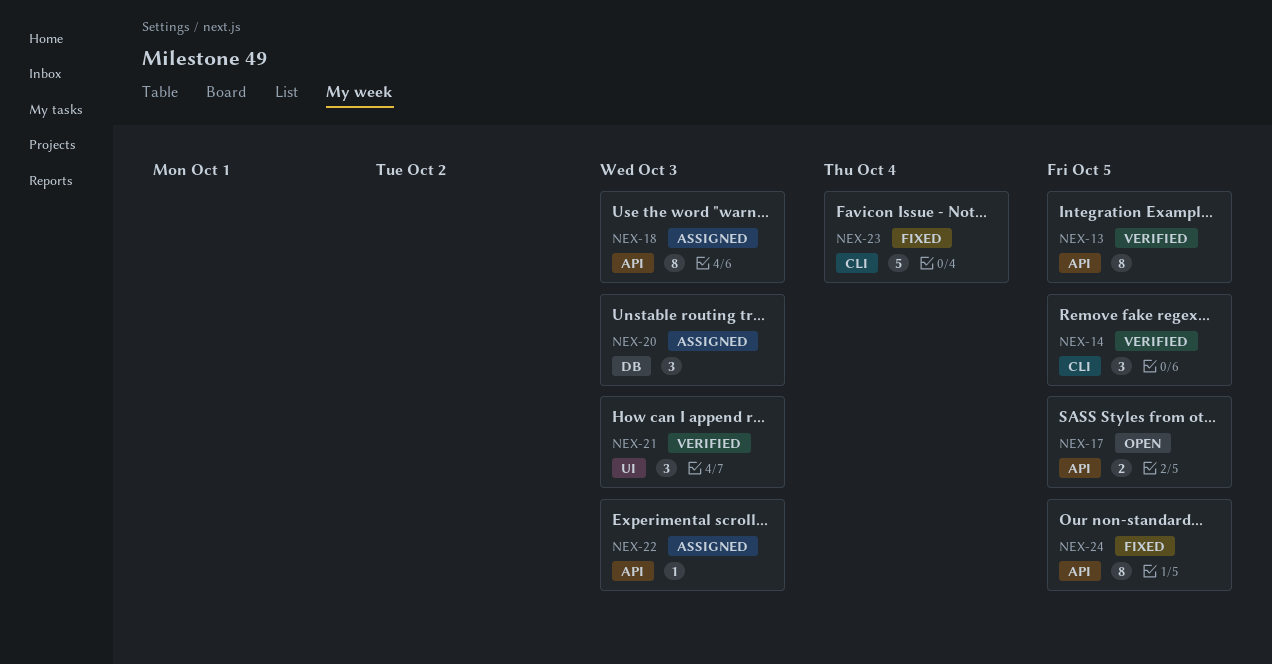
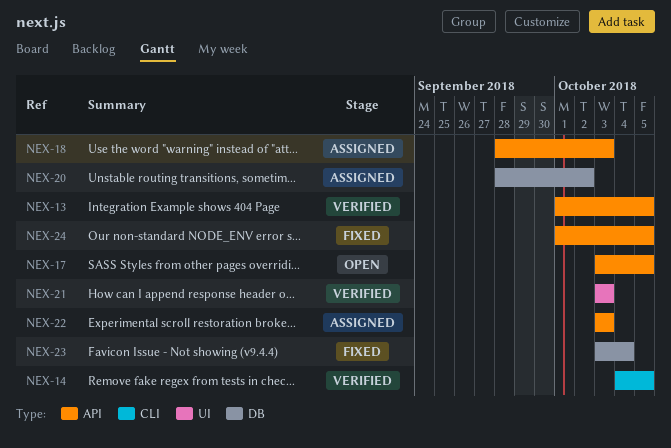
NEX-20, due: Oct 3 -> Oct 2
NEX-23, label: CLI -> DB

